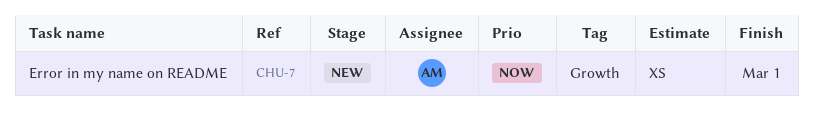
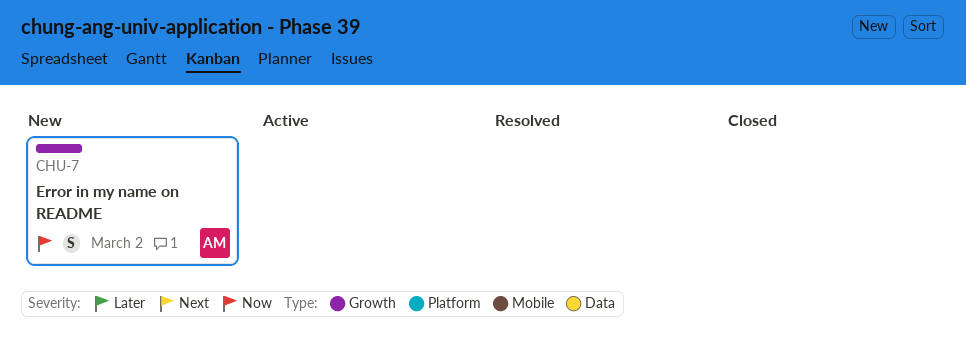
CHU-7, estimate: XS -> S
CHU-7, due: Mar 1 -> Mar 2

